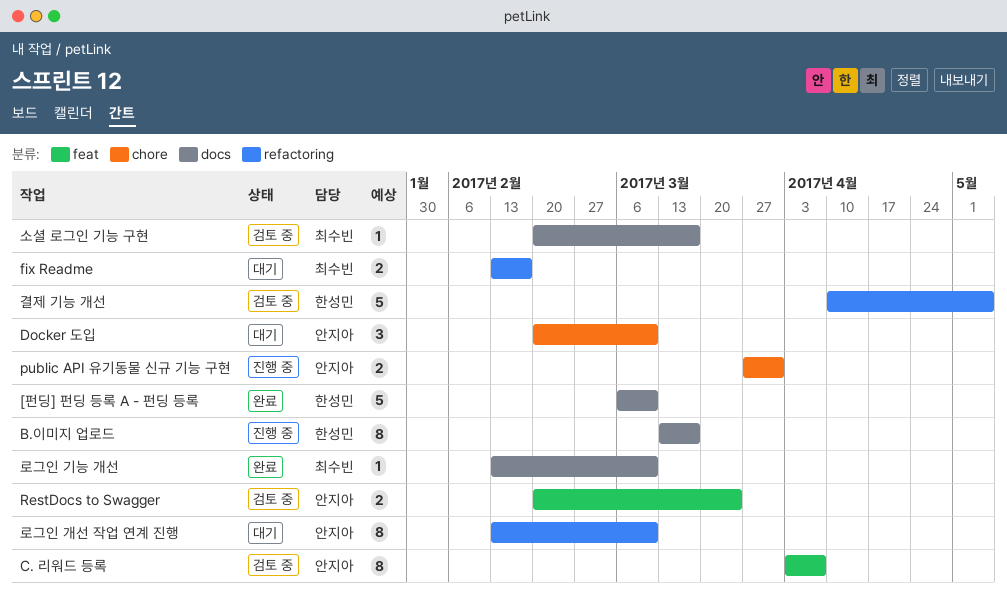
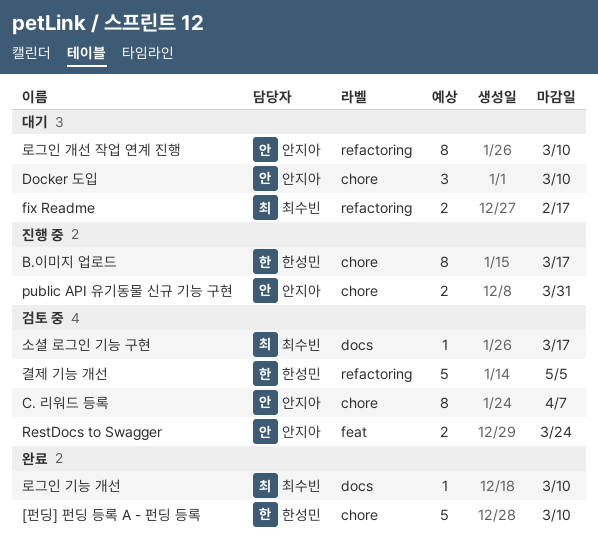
[펀딩] 펀딩 등록 A - 펀딩 등록, label: docs -> chore
B.이미지 업로드, label: docs -> chore
C. 리워드 등록, label: feat -> chore

